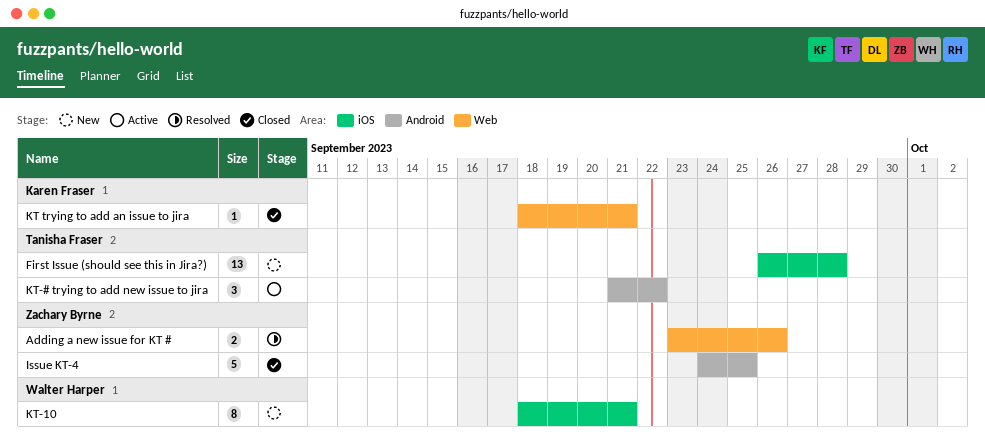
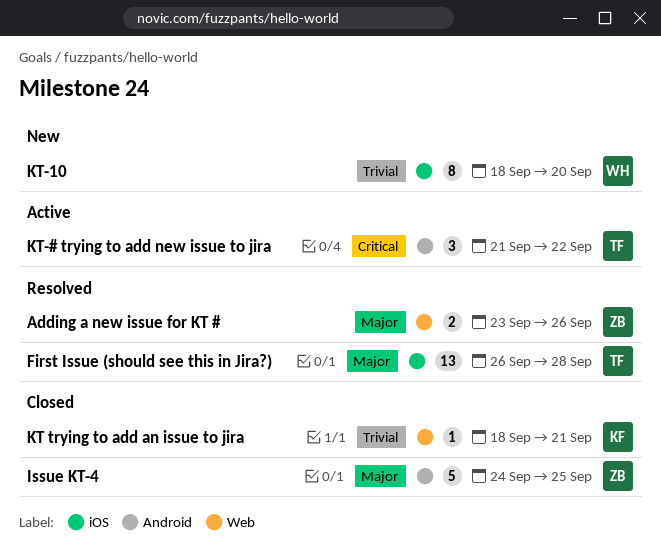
First Issue (should see this in Jira?), status: New -> Resolved
KT-10, due: Sep 21 -> Sep 20

